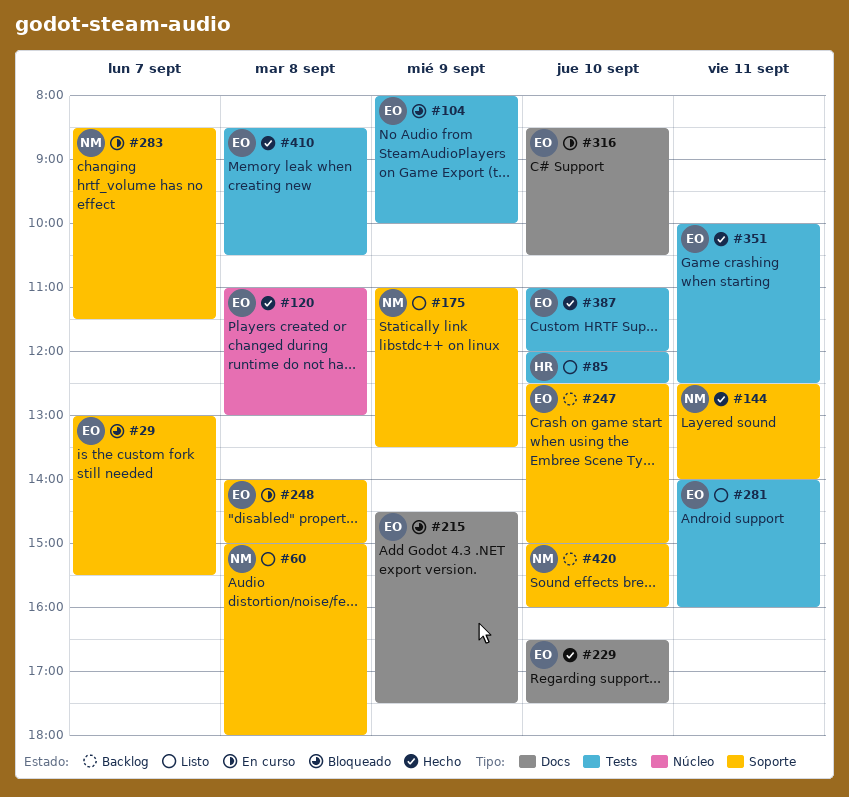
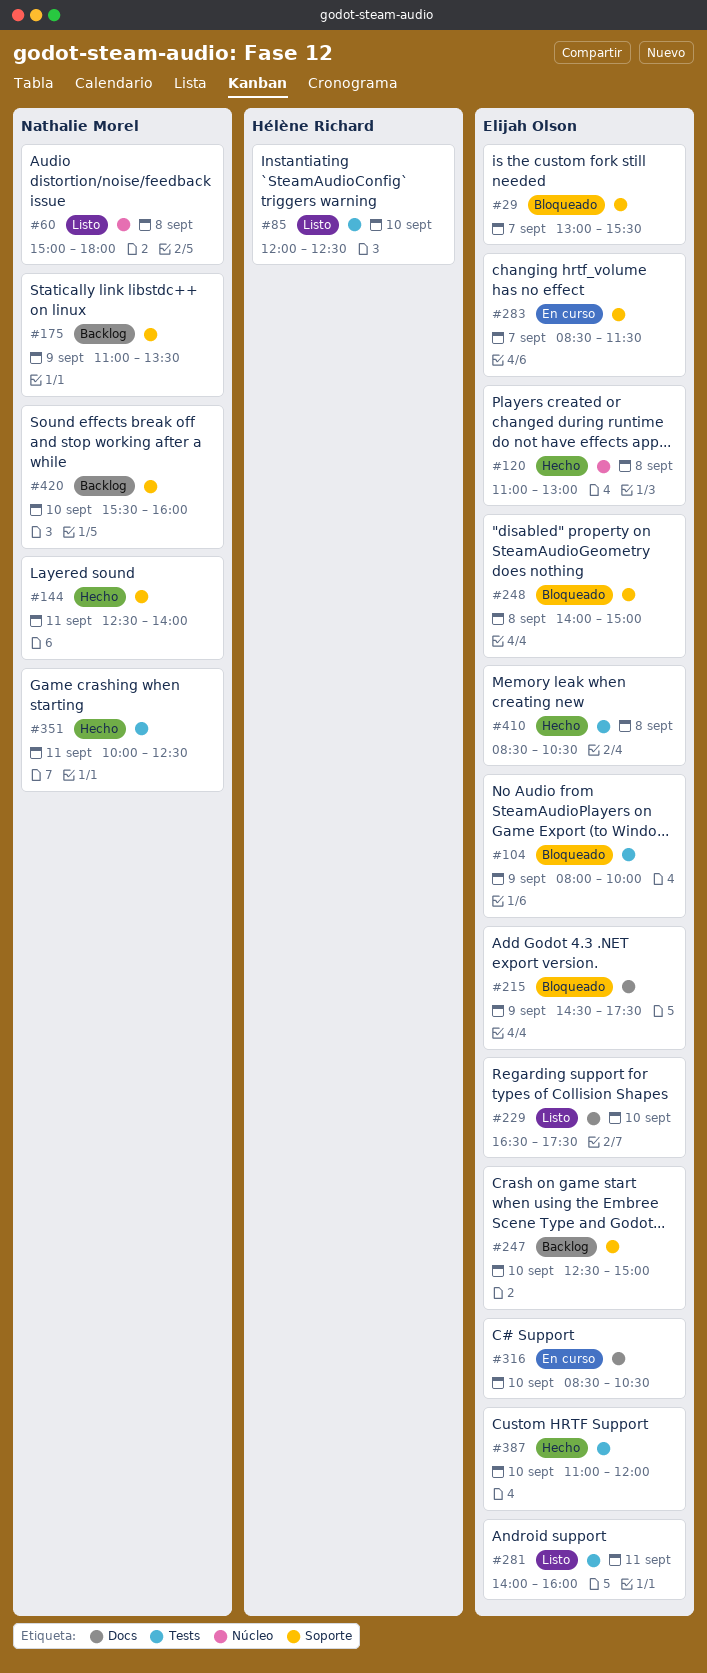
#60, label: Soporte -> Núcleo
#175, status: Listo -> Backlog
#229, status: Hecho -> Listo
#248, status: En curso -> Bloqueado
#283, owner: Nathalie Morel -> Elijah Olson
#351, owner: Elijah Olson -> Nathalie Morel
#420, begins: 15:00 -> 15:30

